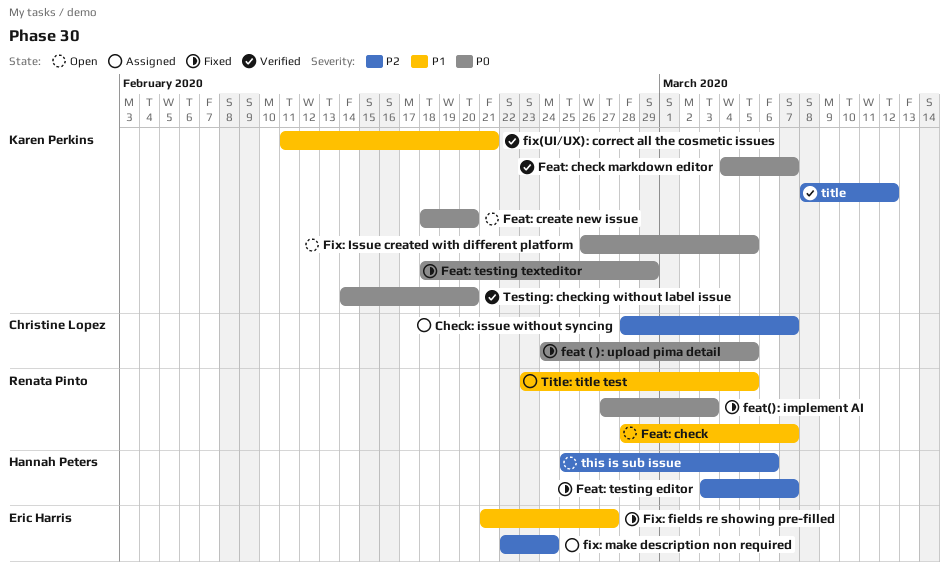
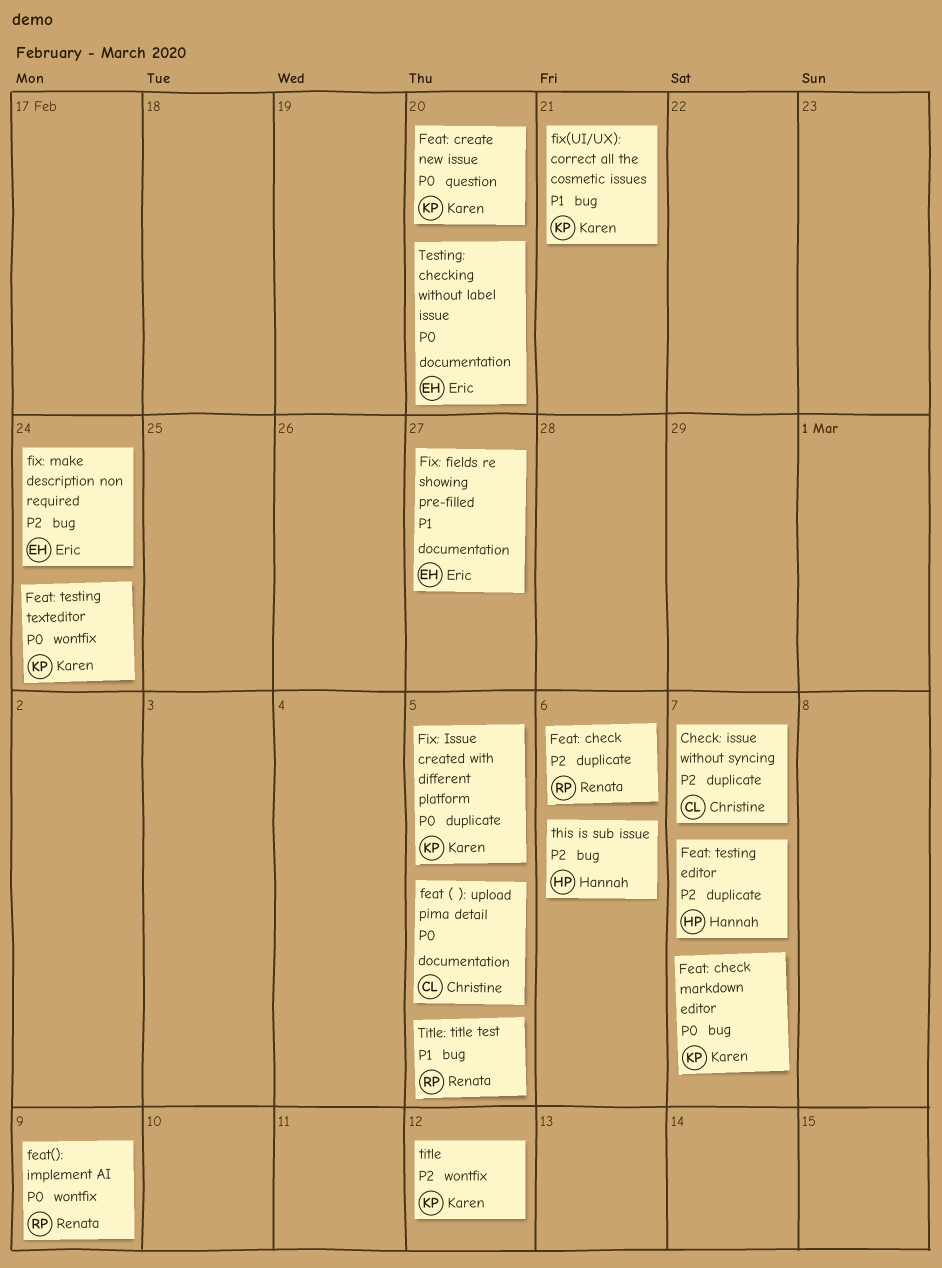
feat(): implement AI, due: Mar 3 -> Mar 9
Feat: check, priority: P1 -> P2
Feat: check, due: Mar 7 -> Mar 6
Feat: testing texteditor, due: Feb 29 -> Feb 24
Testing: checking without label issue, owner: Karen Perkins -> Eric Harris

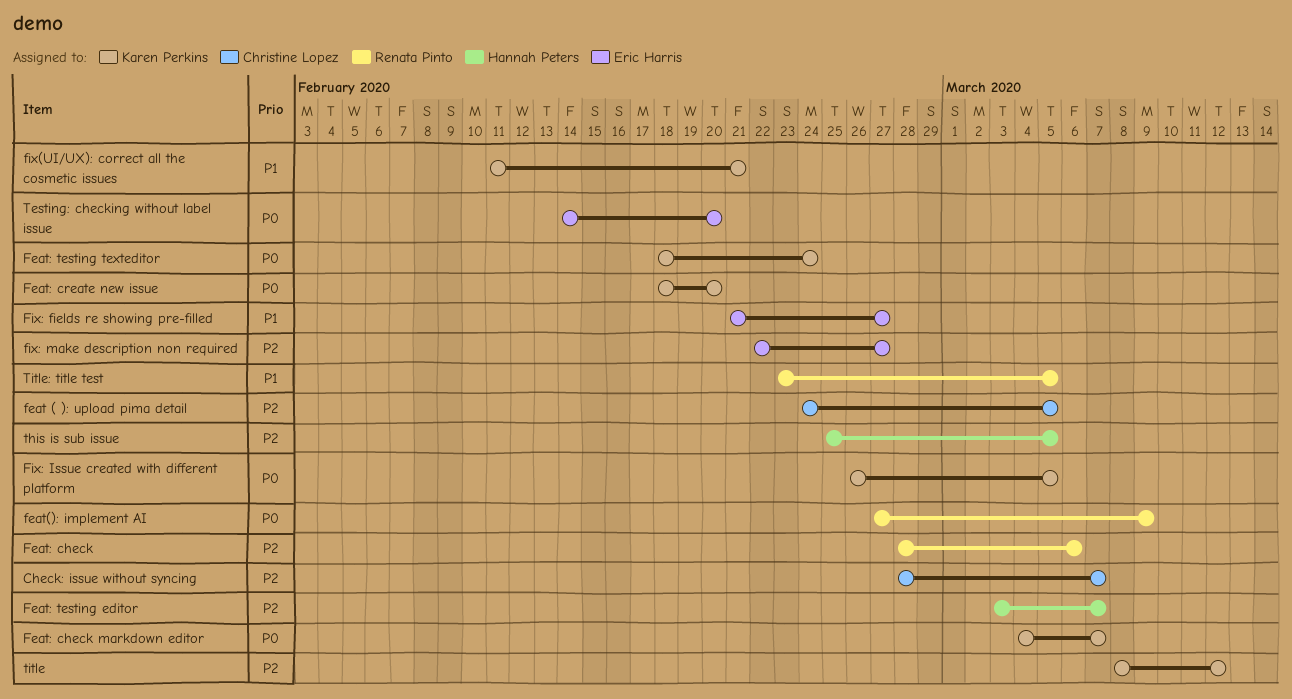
feat ( ): upload pima detail, priority: P0 -> P2
fix: make description non required, due: Feb 24 -> Feb 27
this is sub issue, due: Mar 6 -> Mar 5

